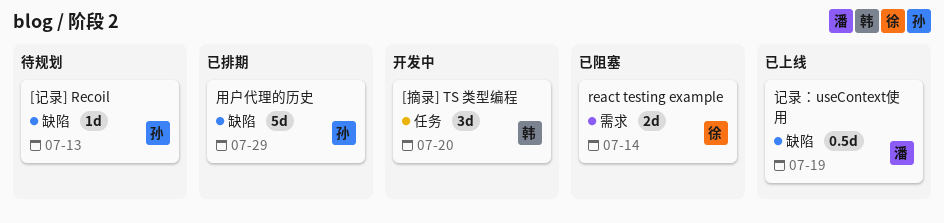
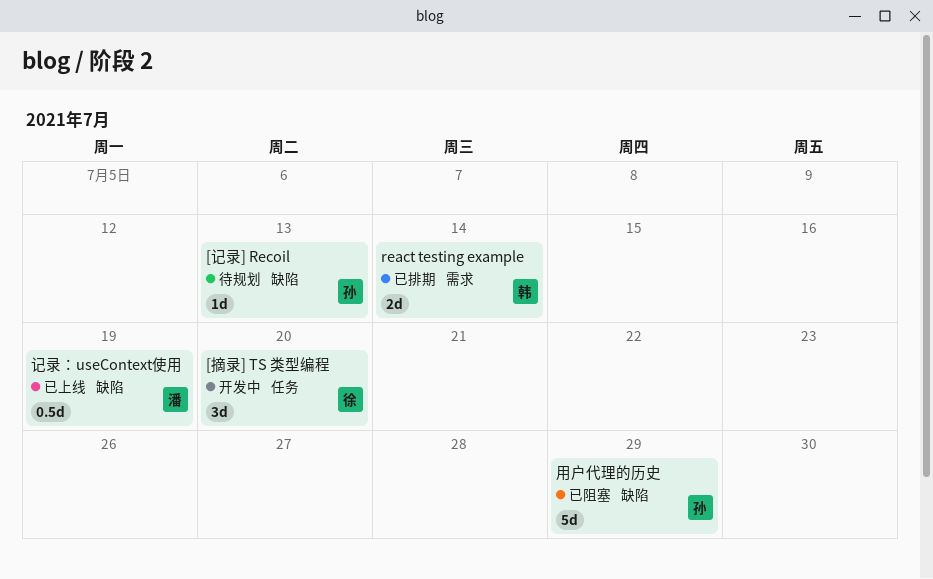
[摘录] TS 类型编程, owner: 韩 -> 徐
react testing example, status: 已阻塞 -> 已排期
react testing example, owner: 徐 -> 韩
用户代理的历史, status: 已排期 -> 已阻塞

